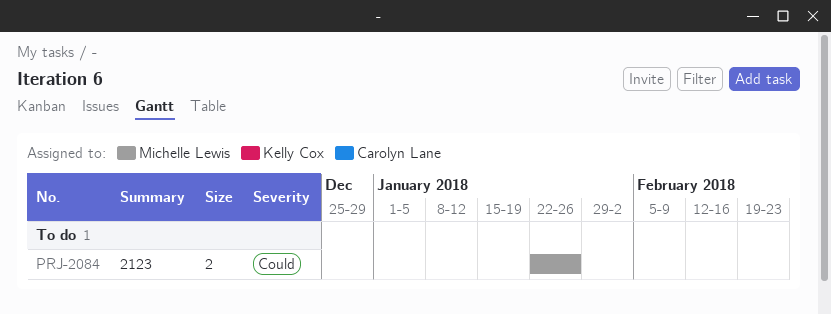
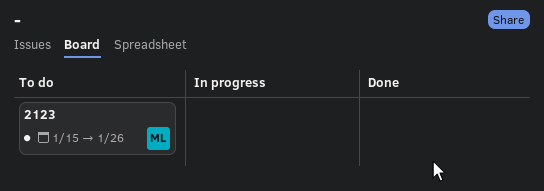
2123, estimate: 2 -> 1
2123, start: Jan 22 -> Jan 15

